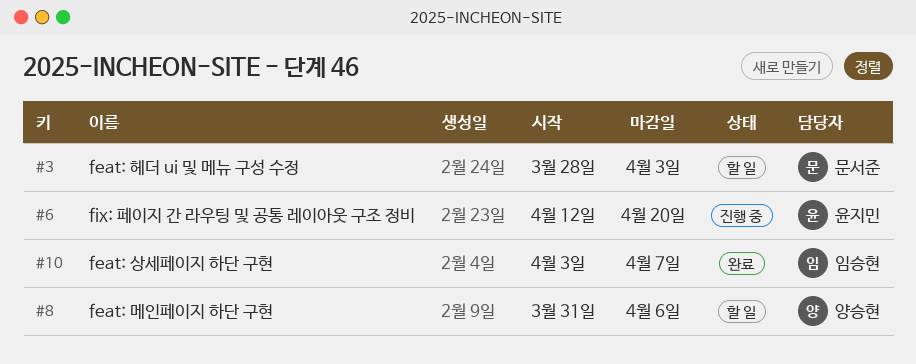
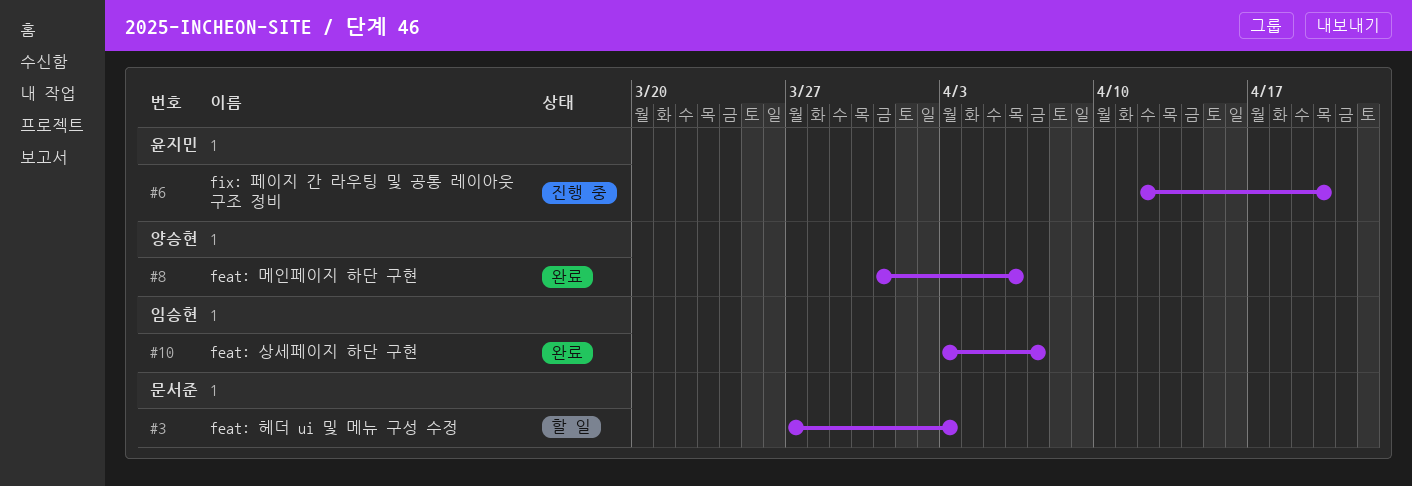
#3, start: Mar 28 -> Mar 27
#8, status: 할 일 -> 완료

